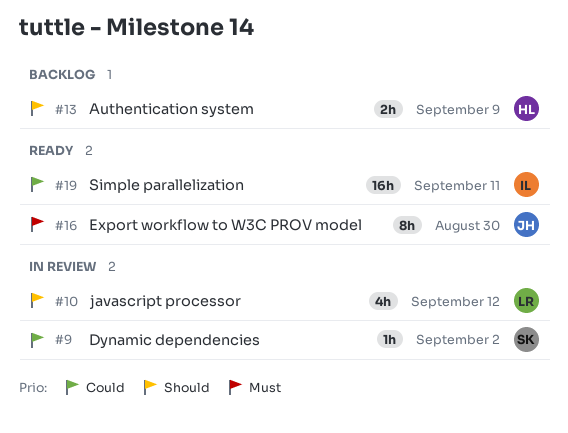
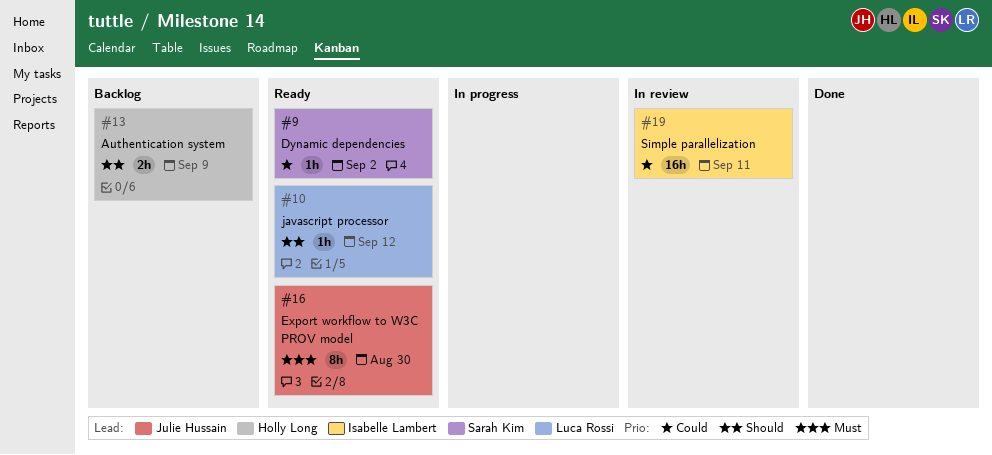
#9, status: In review -> Ready
#10, status: In review -> Ready
#10, estimate: 4h -> 1h
#19, status: Ready -> In review

